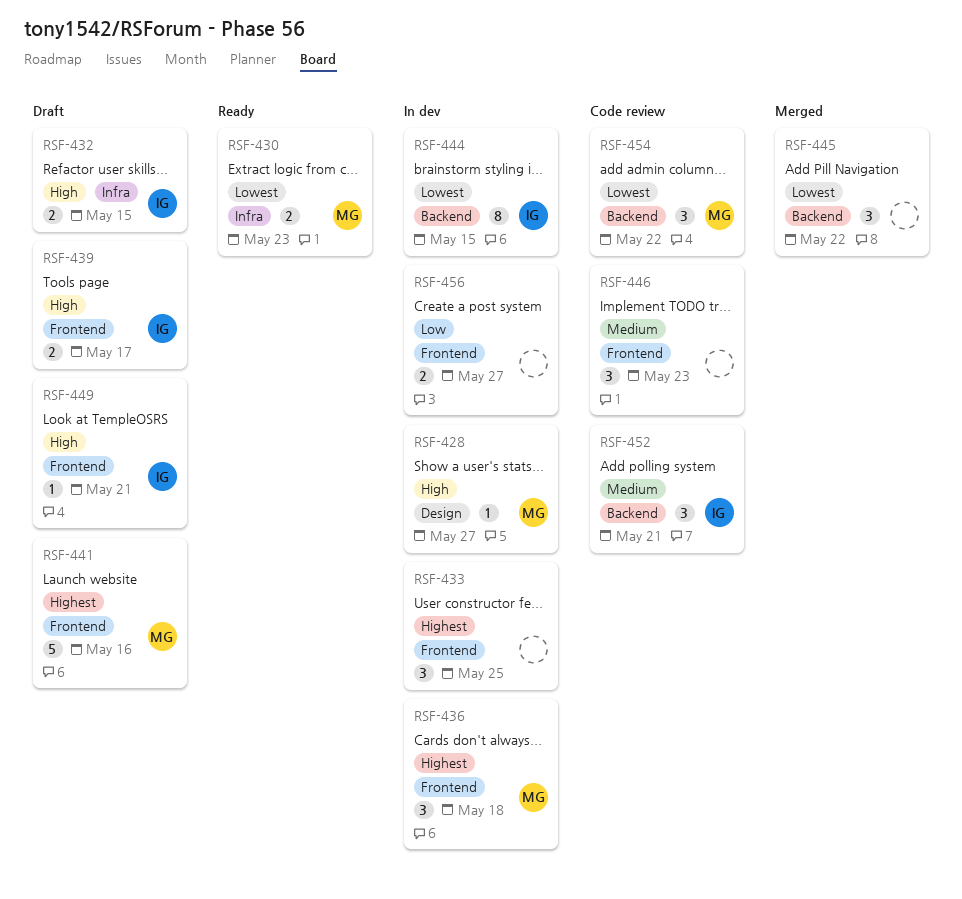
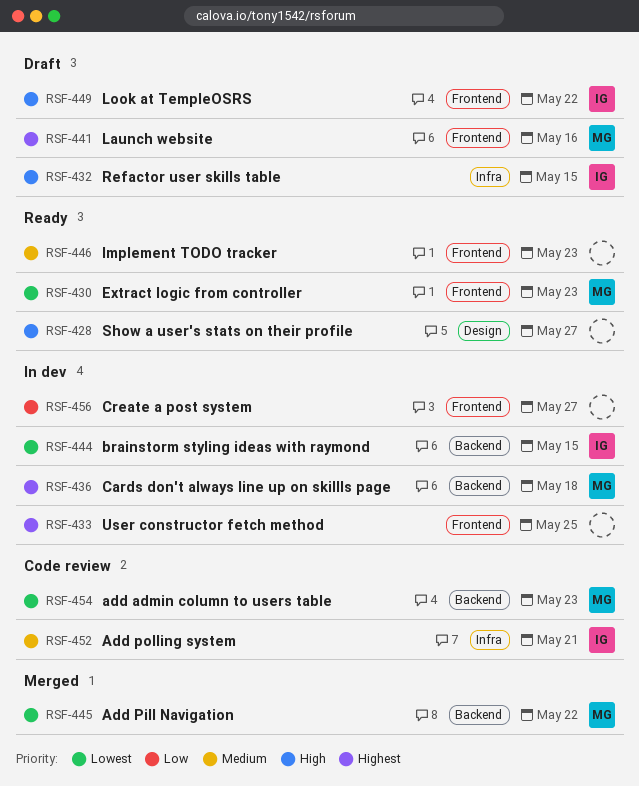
RSF-428, status: In dev -> Ready
RSF-428, owner: MG -> none
RSF-430, label: Infra -> Frontend
RSF-436, label: Frontend -> Backend
RSF-439: present -> none
RSF-445, owner: none -> MG
RSF-446, status: Code review -> Ready
RSF-449, due: May 21 -> May 22
RSF-452, label: Backend -> Infra
RSF-454, due: May 22 -> May 23

